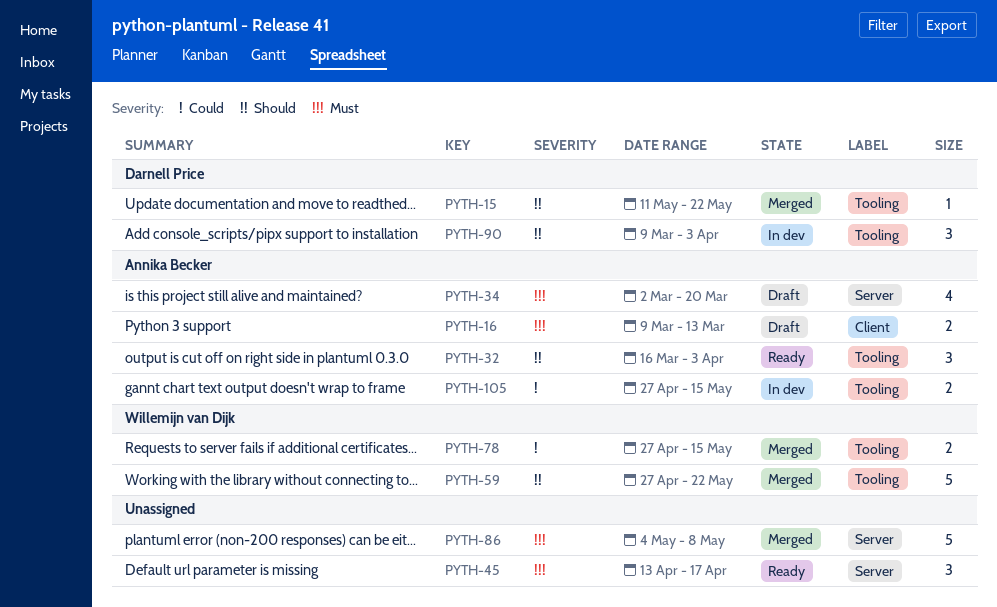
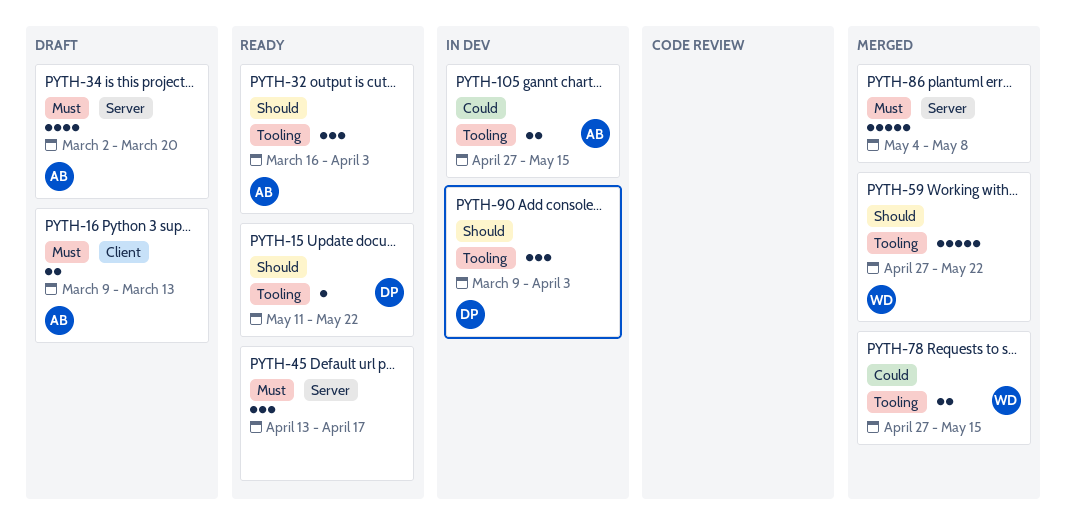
PYTH-15, status: Merged -> Ready

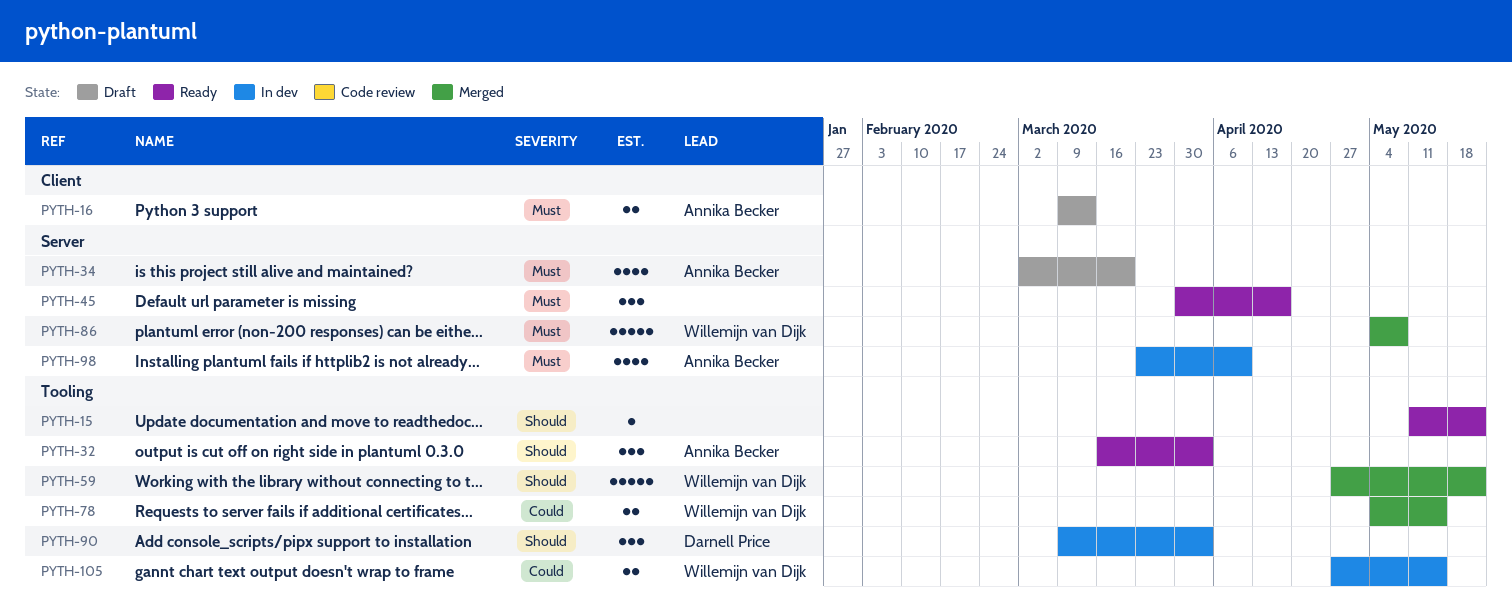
PYTH-15, owner: Darnell Price -> none
PYTH-45, start: Apr 13 -> Mar 30
PYTH-78, start: Apr 27 -> May 4
PYTH-86, owner: none -> Willemijn van Dijk
PYTH-98: none -> present
PYTH-105, owner: Annika Becker -> Willemijn van Dijk

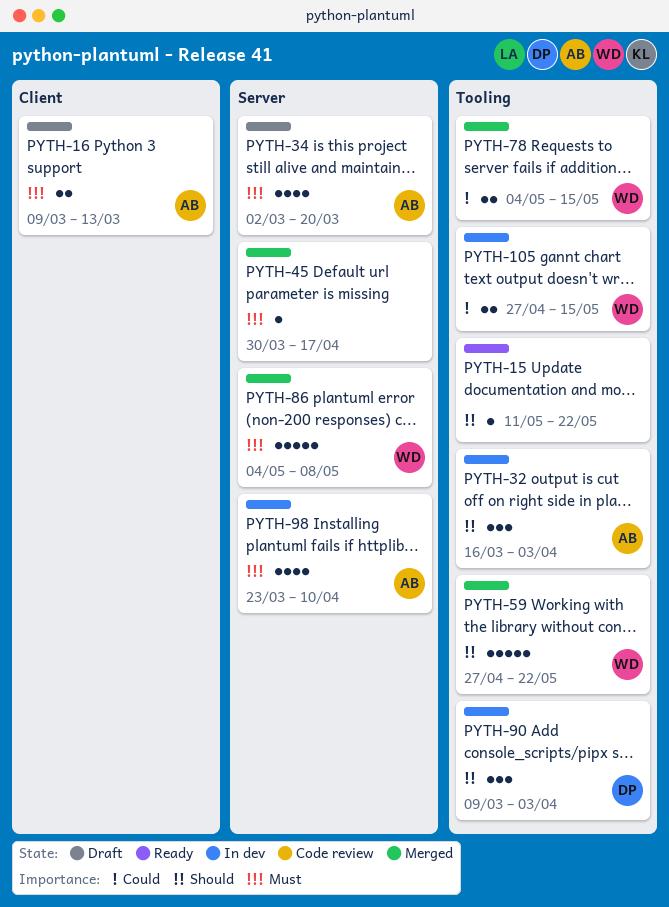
PYTH-32, status: Ready -> In dev
PYTH-45, status: Ready -> Merged
PYTH-45, estimate: 3 -> 1

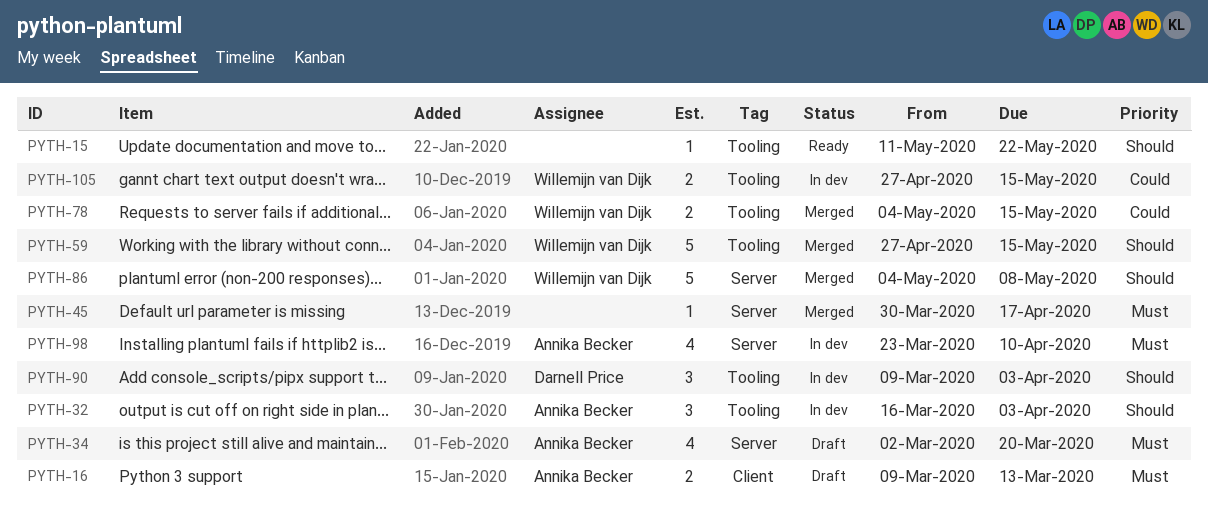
PYTH-59, due: May 22 -> May 15
PYTH-86, priority: Must -> Should

